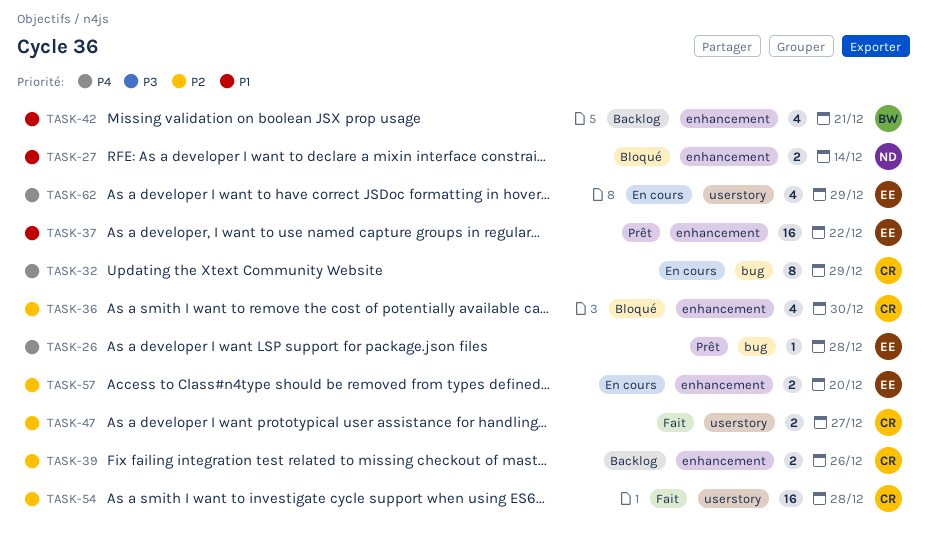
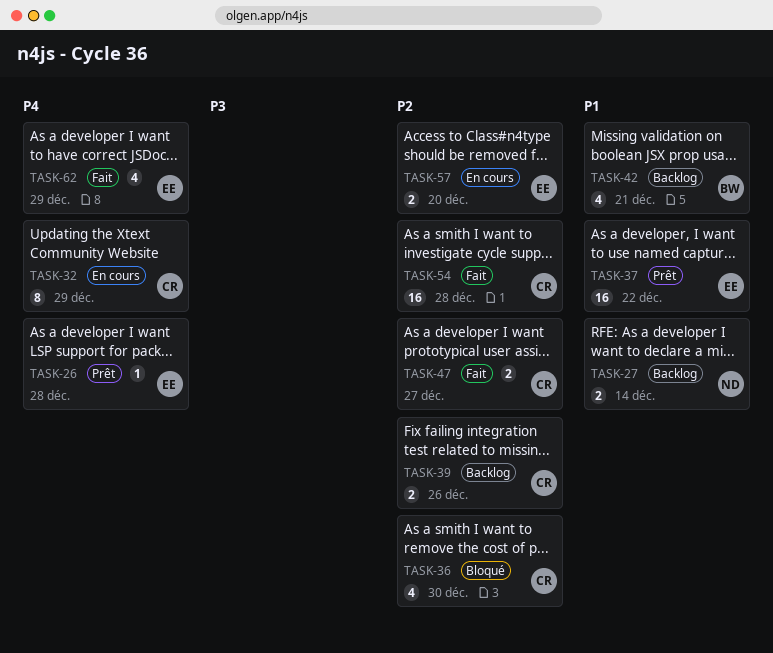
TASK-27, status: Bloqué -> Backlog
TASK-62, status: En cours -> Fait

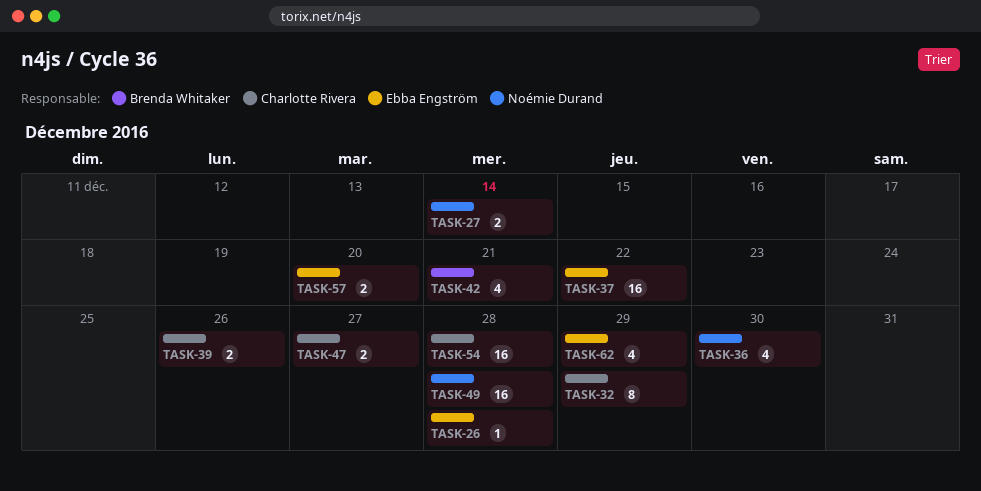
TASK-36, owner: Charlotte Rivera -> Noémie Durand
TASK-49: none -> present

